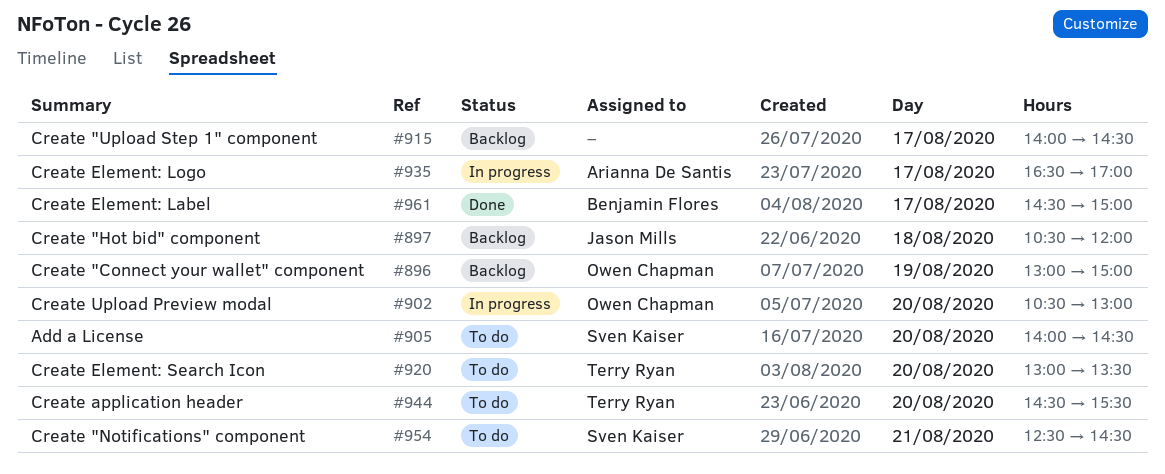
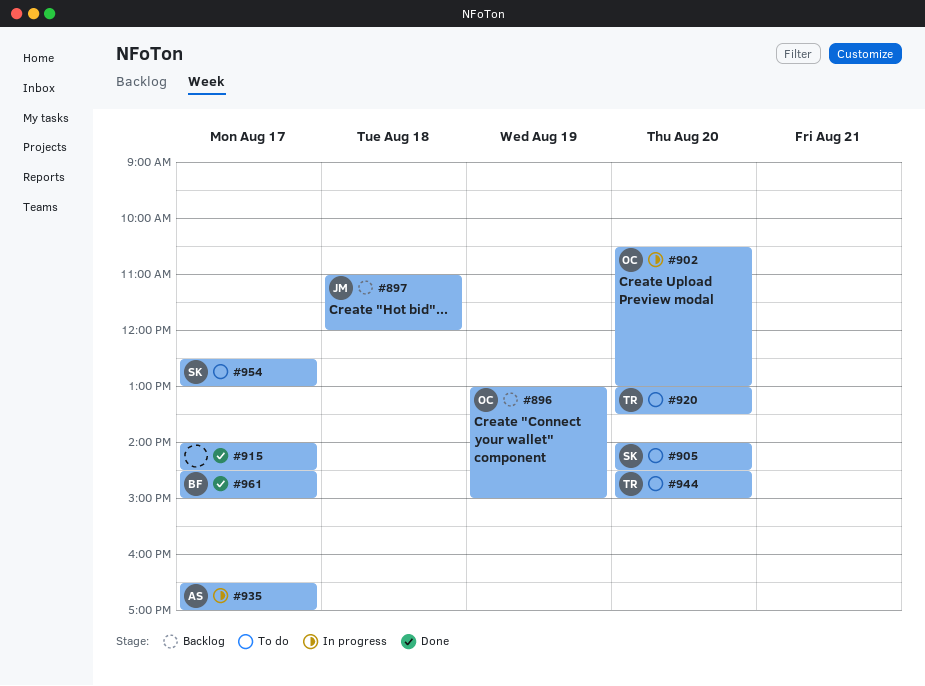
#897, begins: 10:30 -> 11:00
#915, status: Backlog -> Done
#944, ends: 15:30 -> 15:00
#954, day: Aug 21 -> Aug 17
#954, ends: 14:30 -> 13:00

